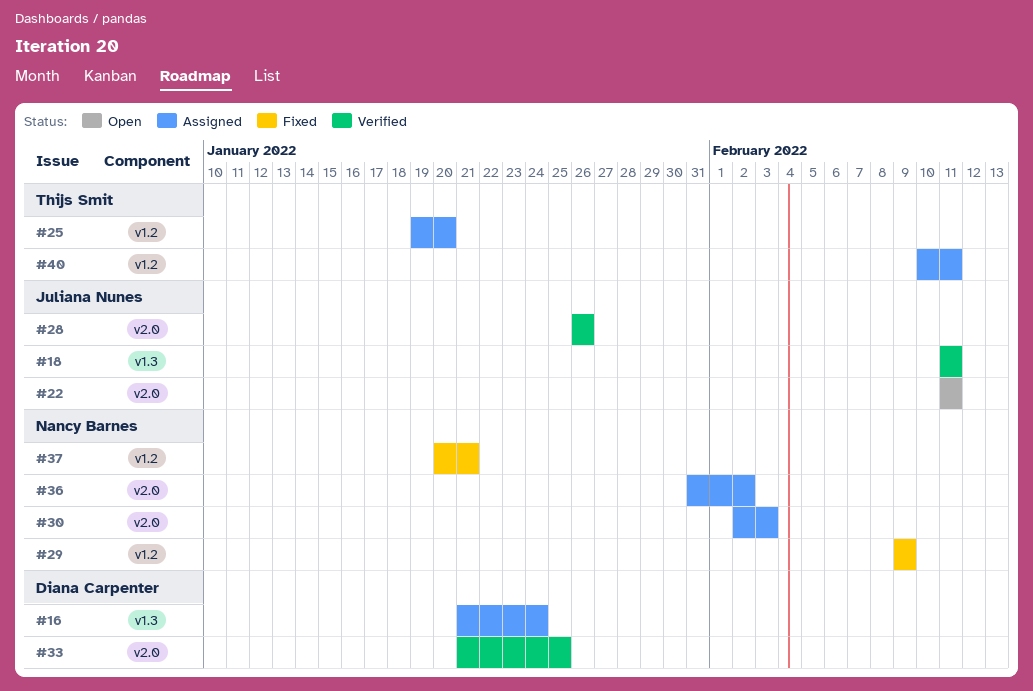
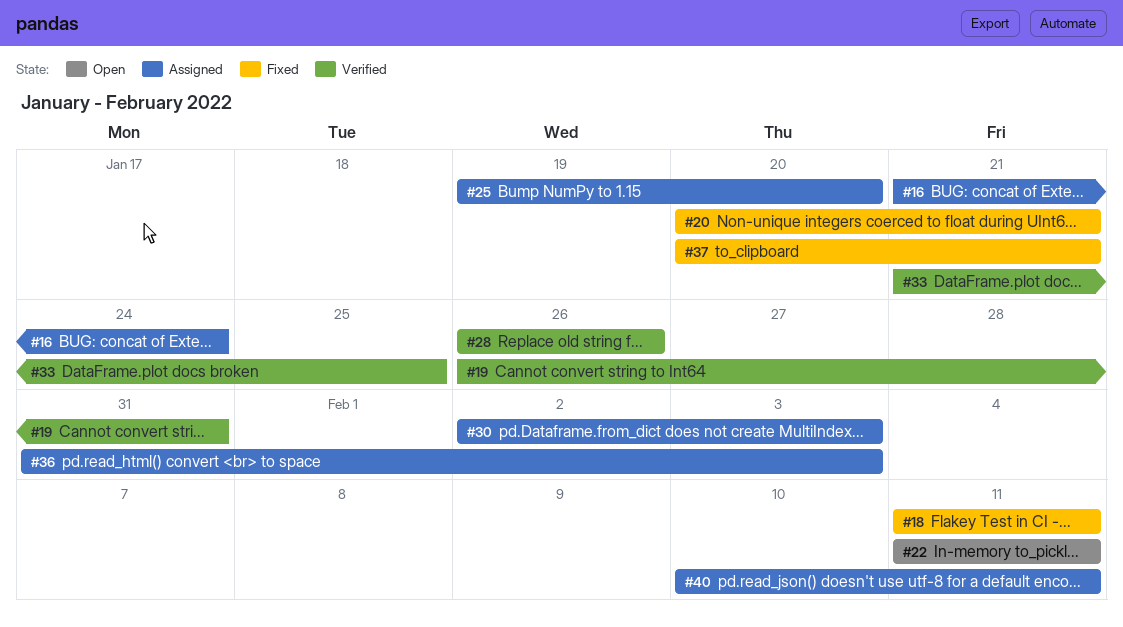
#18, status: Verified -> Fixed
#19: none -> present
#20: none -> present
#29: present -> none
#36, due: Feb 2 -> Feb 3

